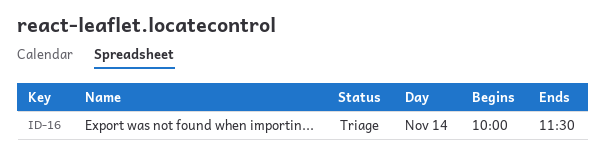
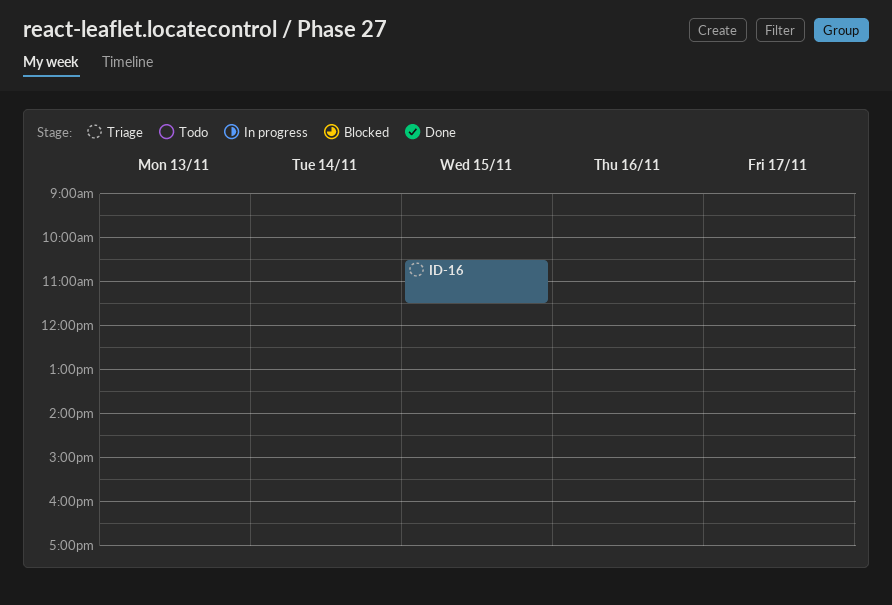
ID-16, day: Nov 14 -> Nov 15
ID-16, begins: 10:00 -> 10:30

